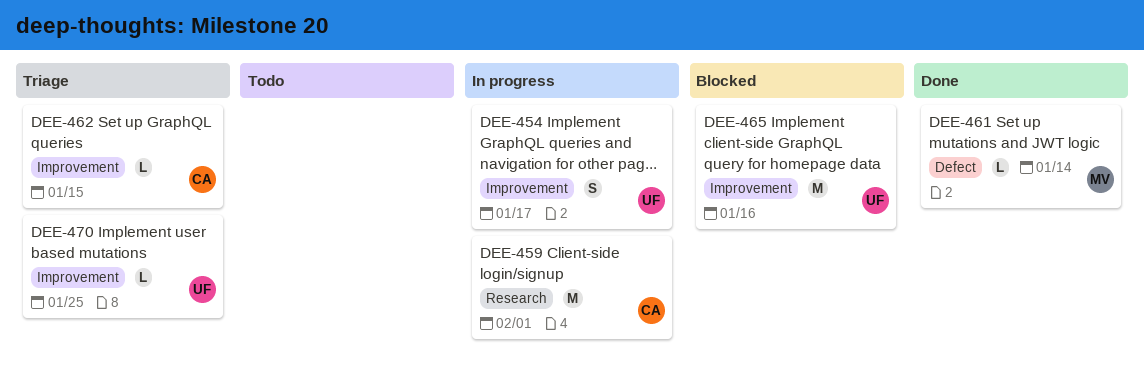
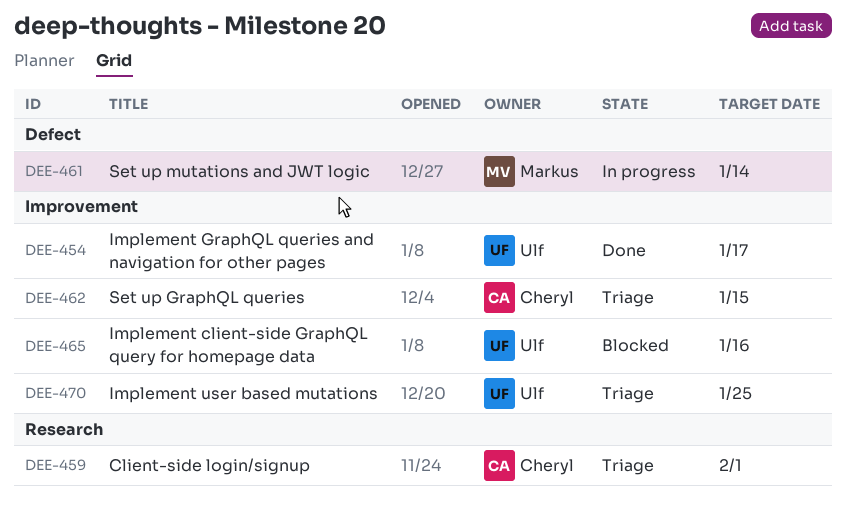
DEE-454, status: In progress -> Done
DEE-459, status: In progress -> Triage
DEE-461, status: Done -> In progress

